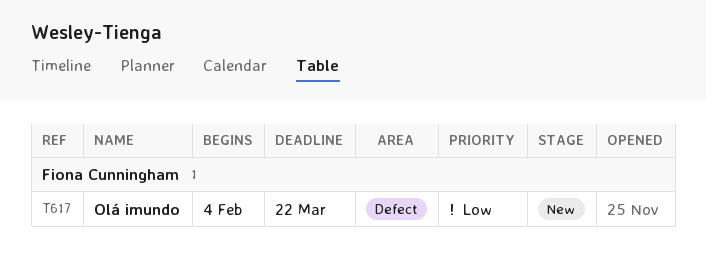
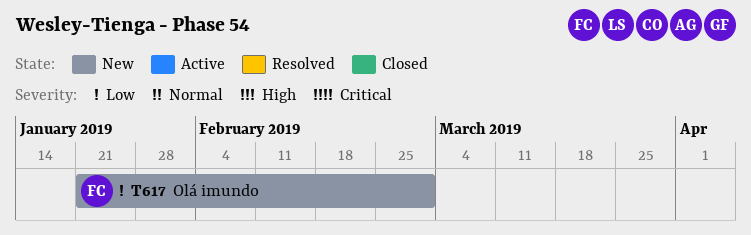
T617, start: Feb 4 -> Jan 21
T617, due: Mar 22 -> Mar 1

